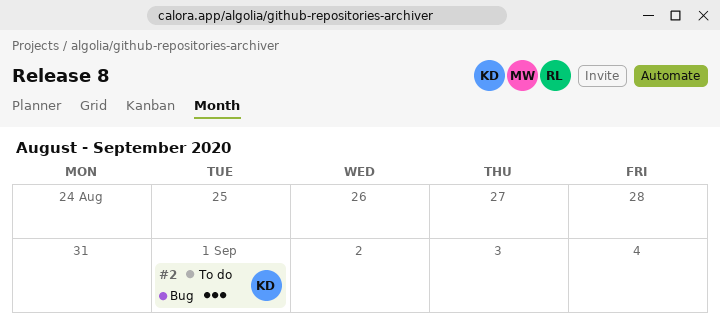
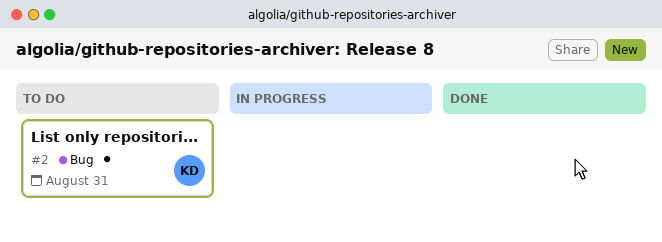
#2, estimate: 3 -> 1
#2, due: Sep 1 -> Aug 31

